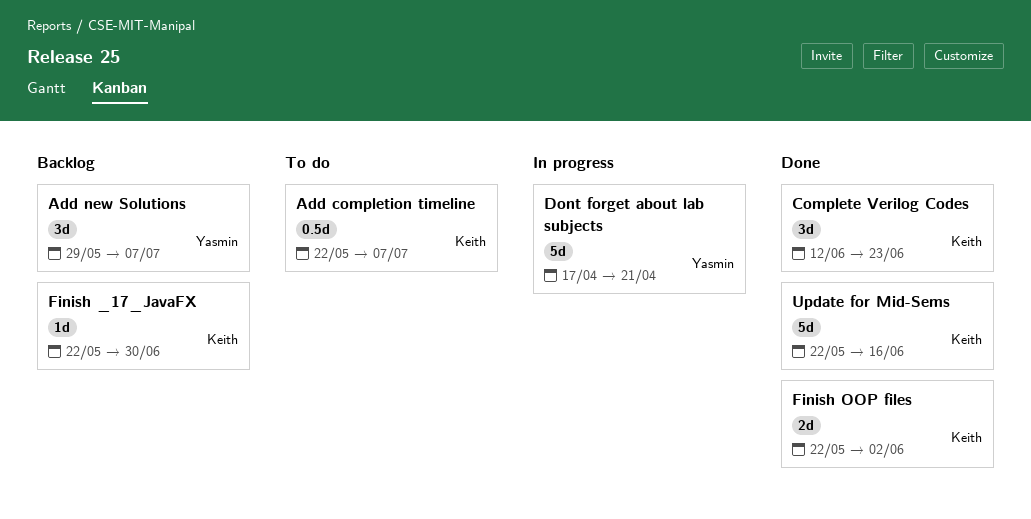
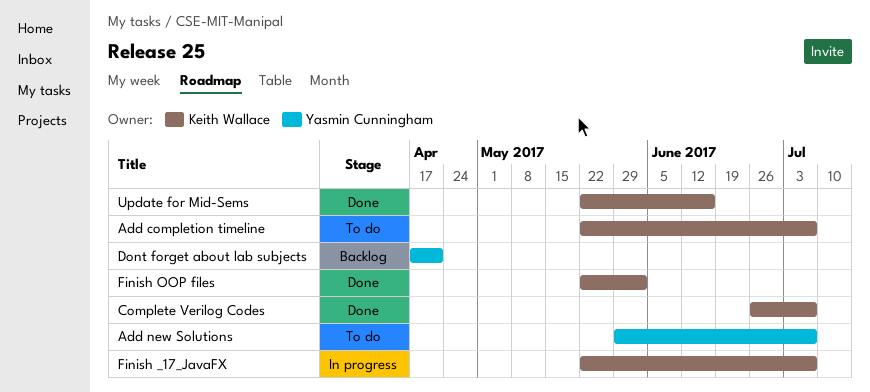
Add new Solutions, status: Backlog -> To do
Complete Verilog Codes, start: Jun 12 -> Jun 26
Complete Verilog Codes, due: Jun 23 -> Jul 7
Dont forget about lab subjects, status: In progress -> Backlog
Finish _17_JavaFX, status: Backlog -> In progress
Finish _17_JavaFX, due: Jun 30 -> Jul 7

